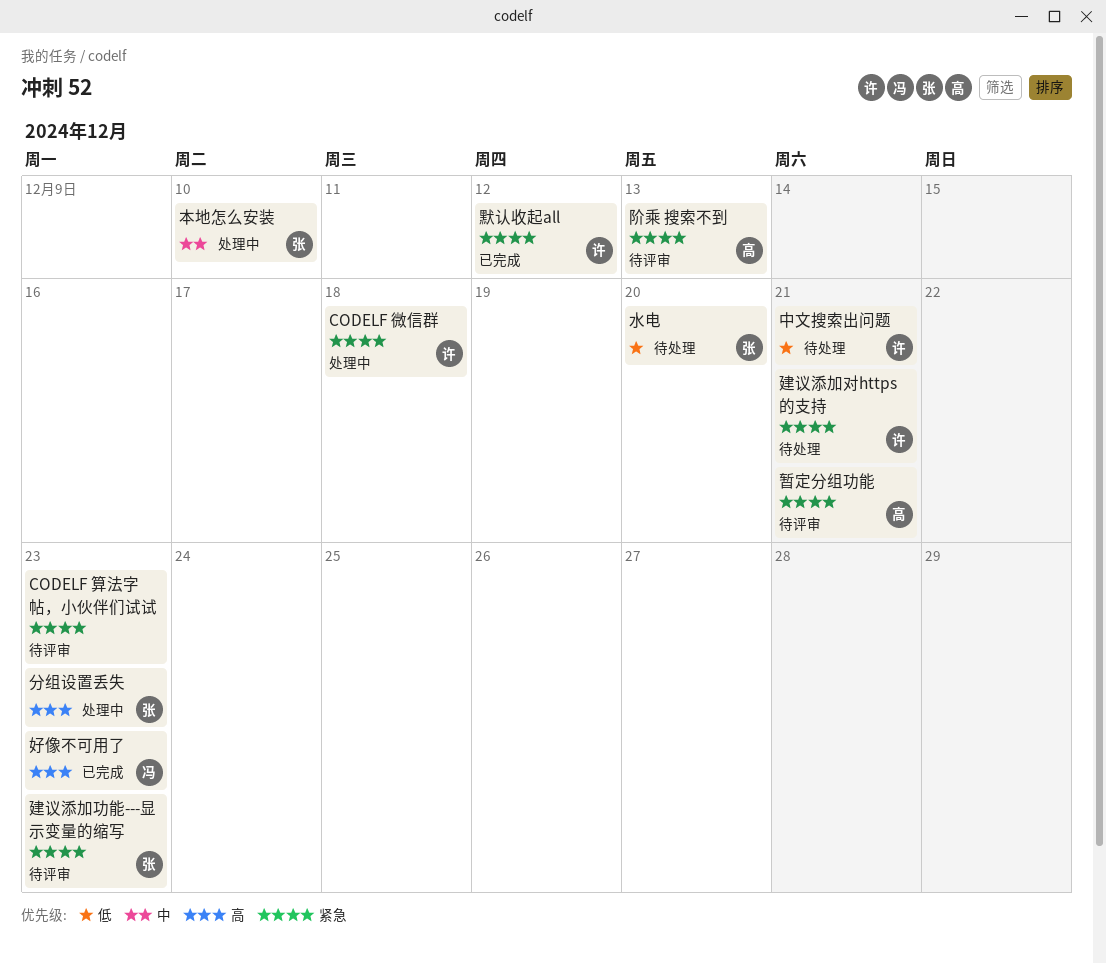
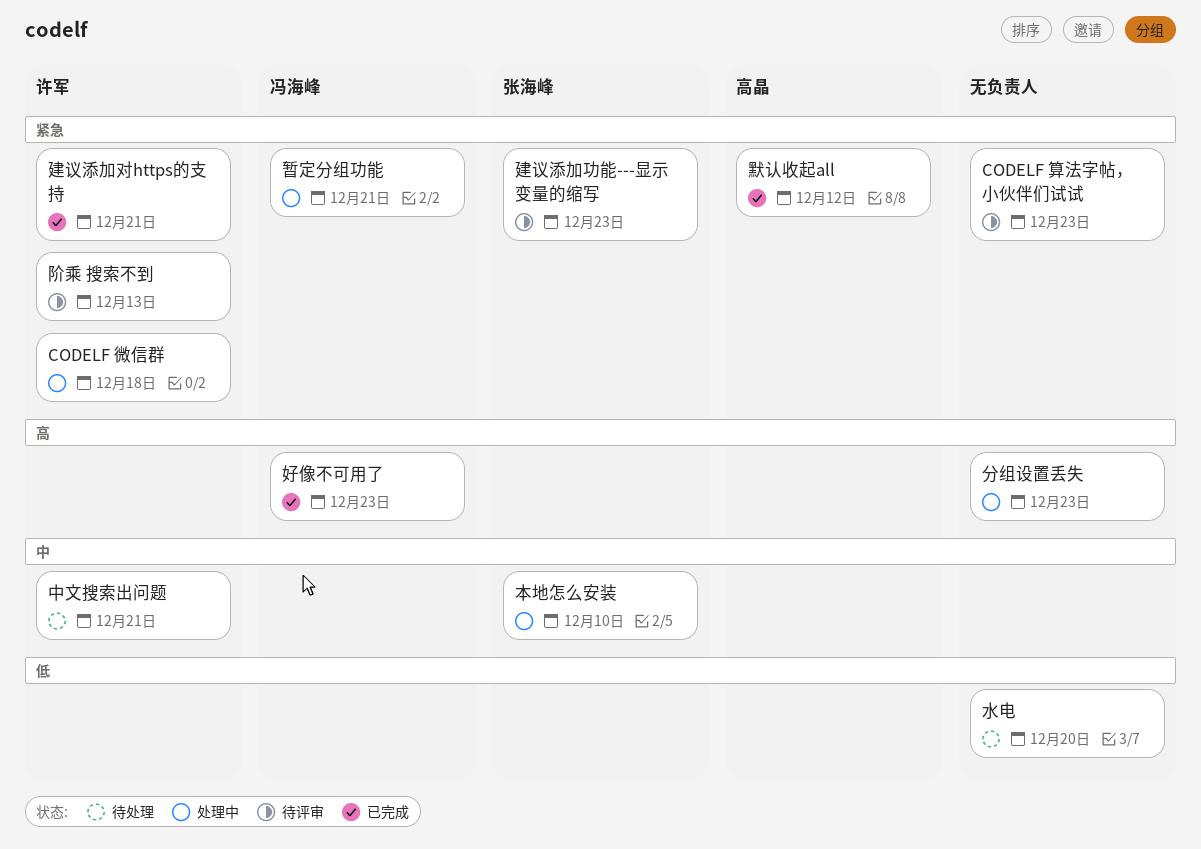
中文搜索出问题, priority: 低 -> 中
分组设置丢失, owner: 张海峰 -> none
建议添加对https的支持, status: 待处理 -> 已完成
暂定分组功能, status: 待评审 -> 处理中
暂定分组功能, owner: 高晶 -> 冯海峰
水电, owner: 张海峰 -> none
阶乘 搜索不到, owner: 高晶 -> 许军
默认收起all, owner: 许军 -> 高晶

